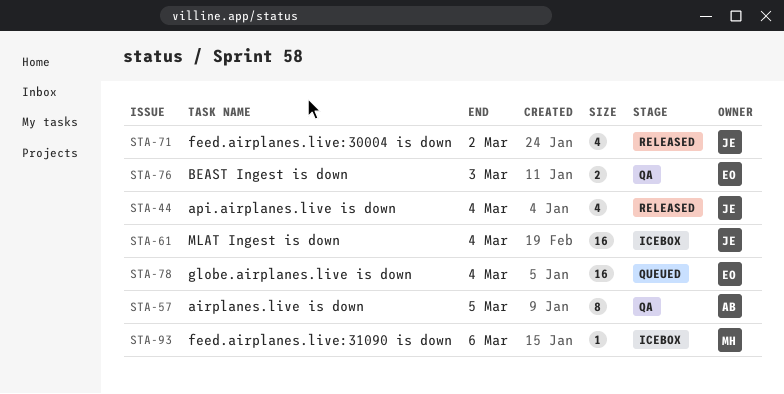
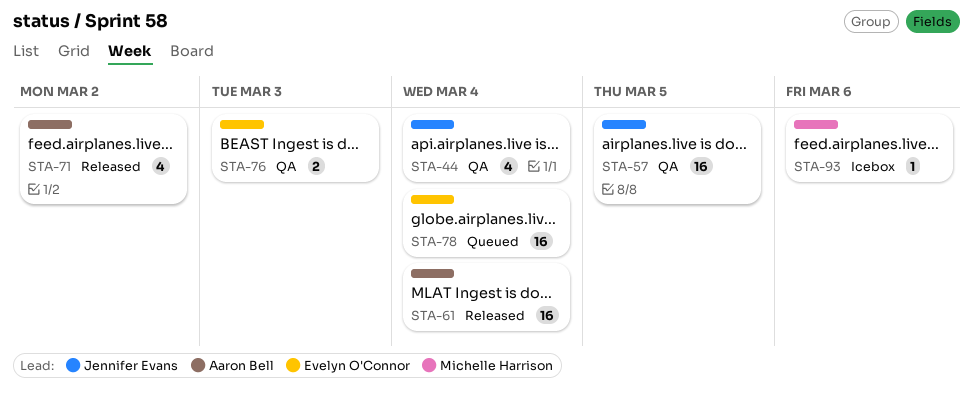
STA-44, status: Released -> QA
STA-57, owner: Aaron Bell -> Jennifer Evans
STA-57, estimate: 8 -> 16
STA-61, status: Icebox -> Released
STA-61, owner: Jennifer Evans -> Aaron Bell
STA-71, owner: Jennifer Evans -> Aaron Bell

